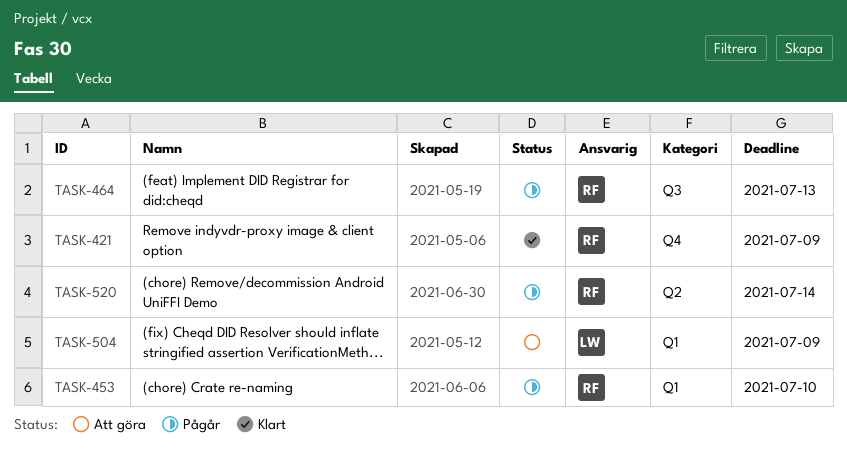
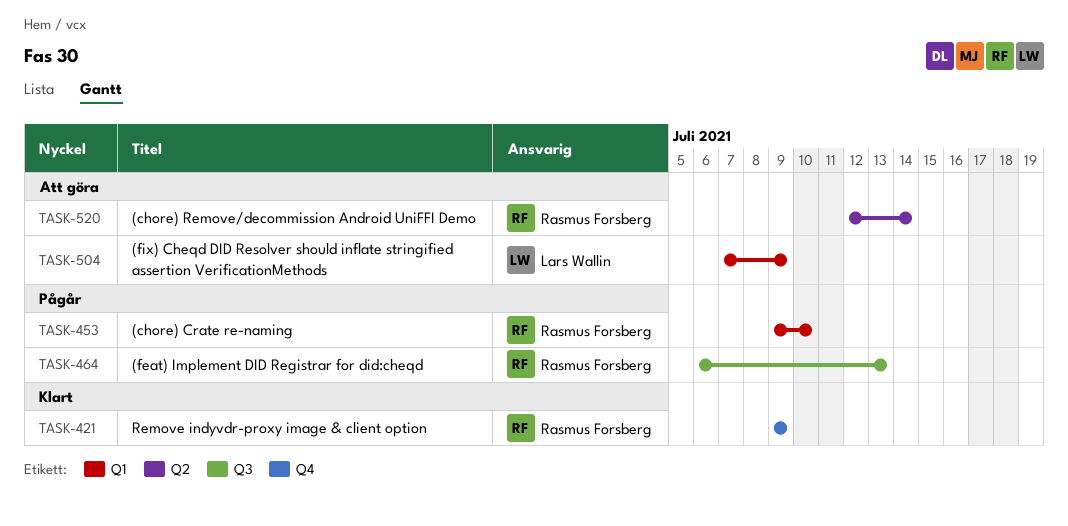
TASK-520, status: Pågår -> Att göra

